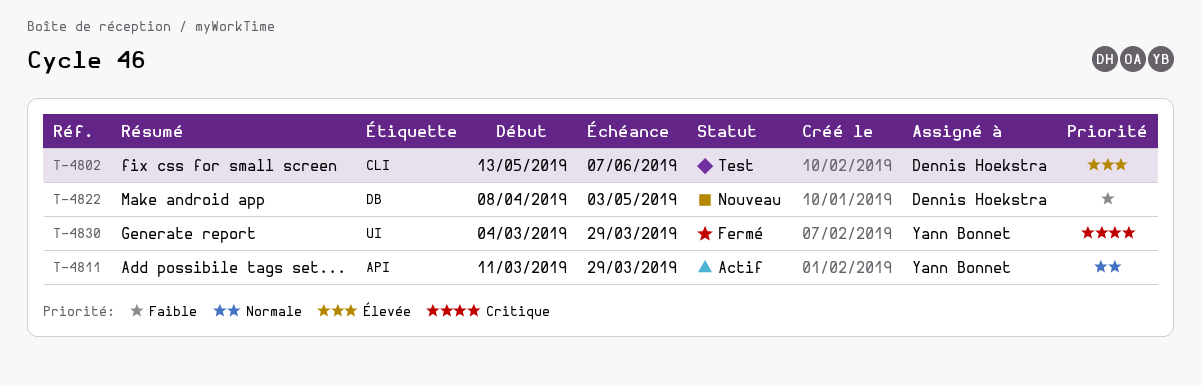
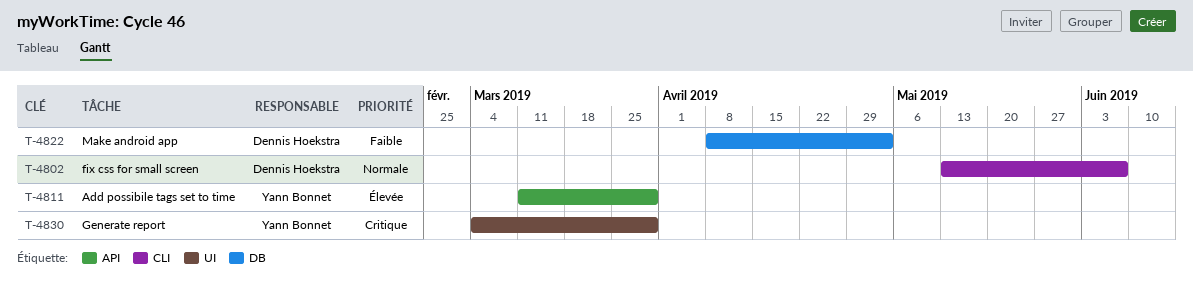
T-4802, priority: Élevée -> Normale
T-4811, priority: Normale -> Élevée

